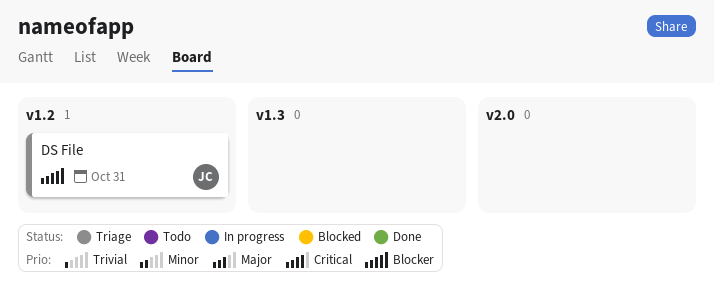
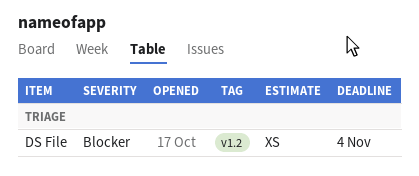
DS File, due: Oct 31 -> Nov 4

